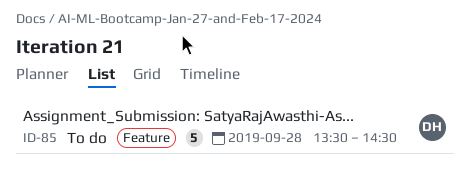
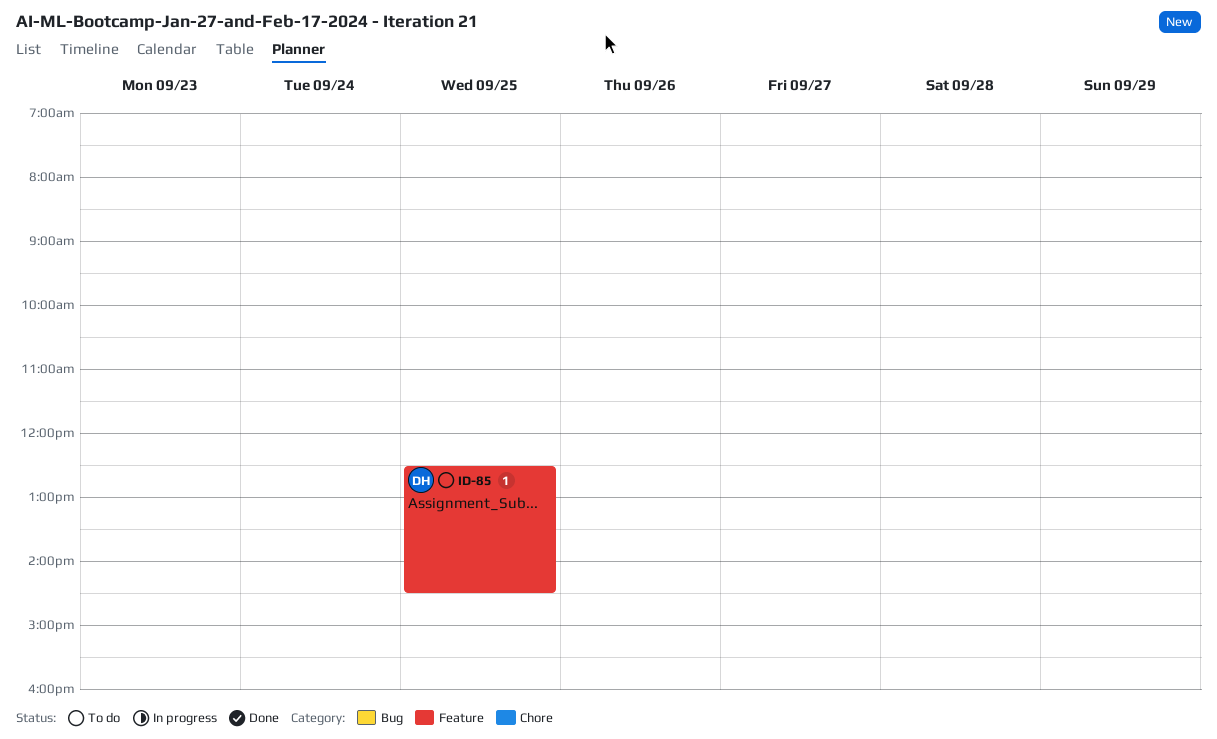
ID-85, estimate: 5 -> 1
ID-85, day: Sep 28 -> Sep 25
ID-85, begins: 13:30 -> 12:30

